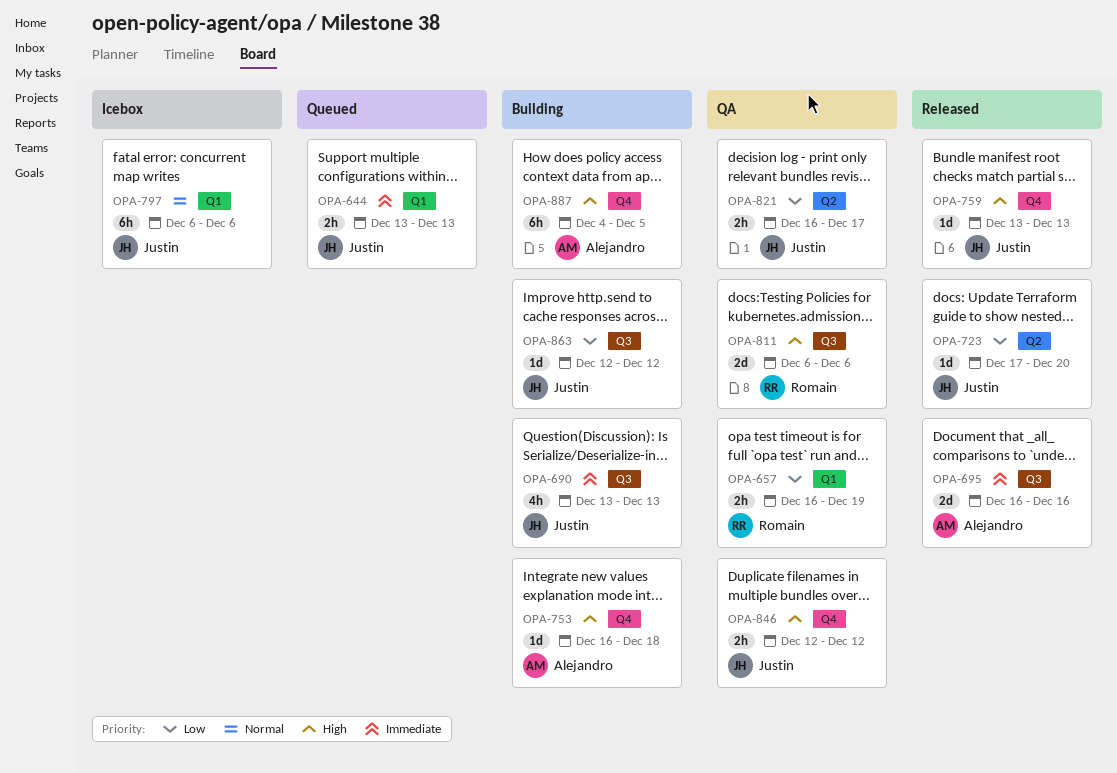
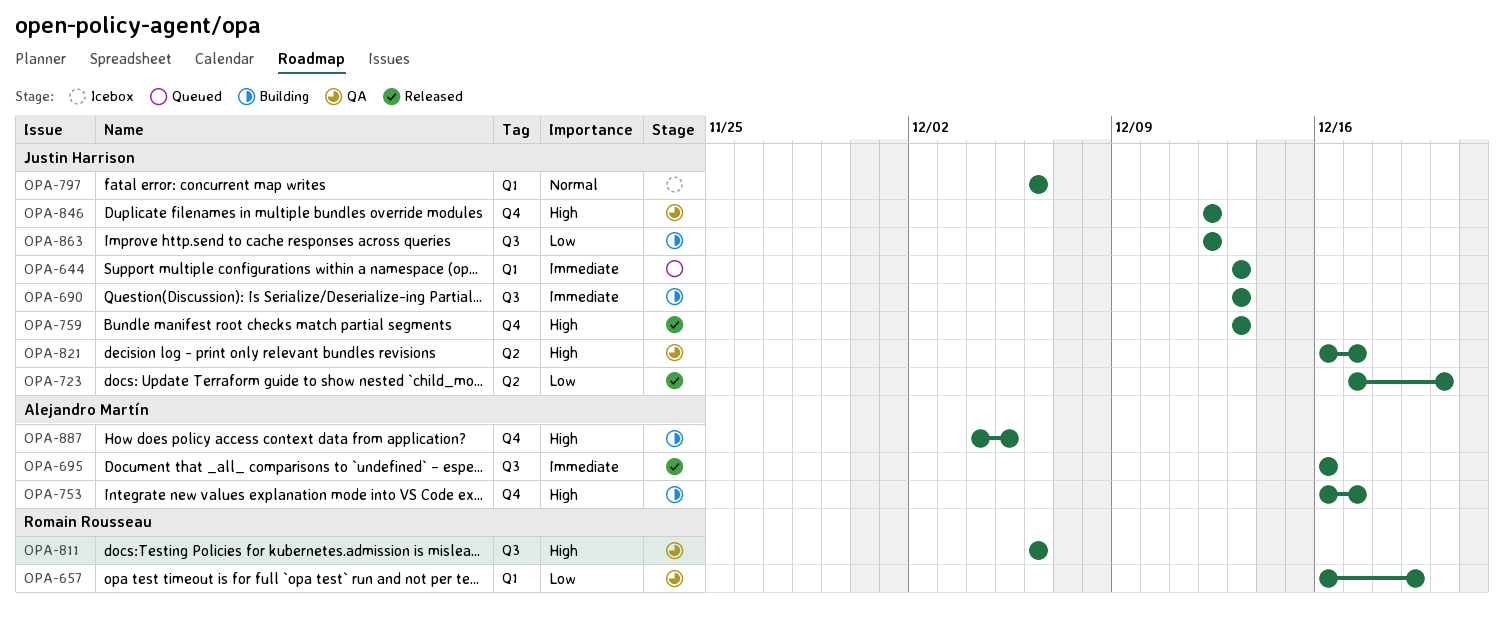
OPA-753, due: Dec 18 -> Dec 17
OPA-821, priority: Low -> High

